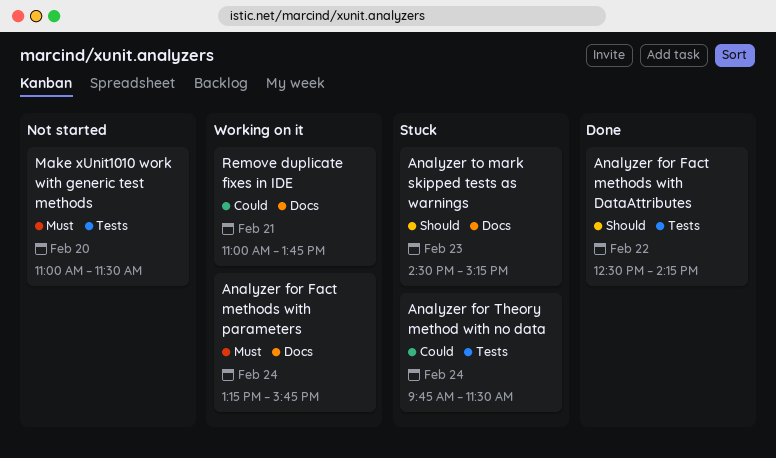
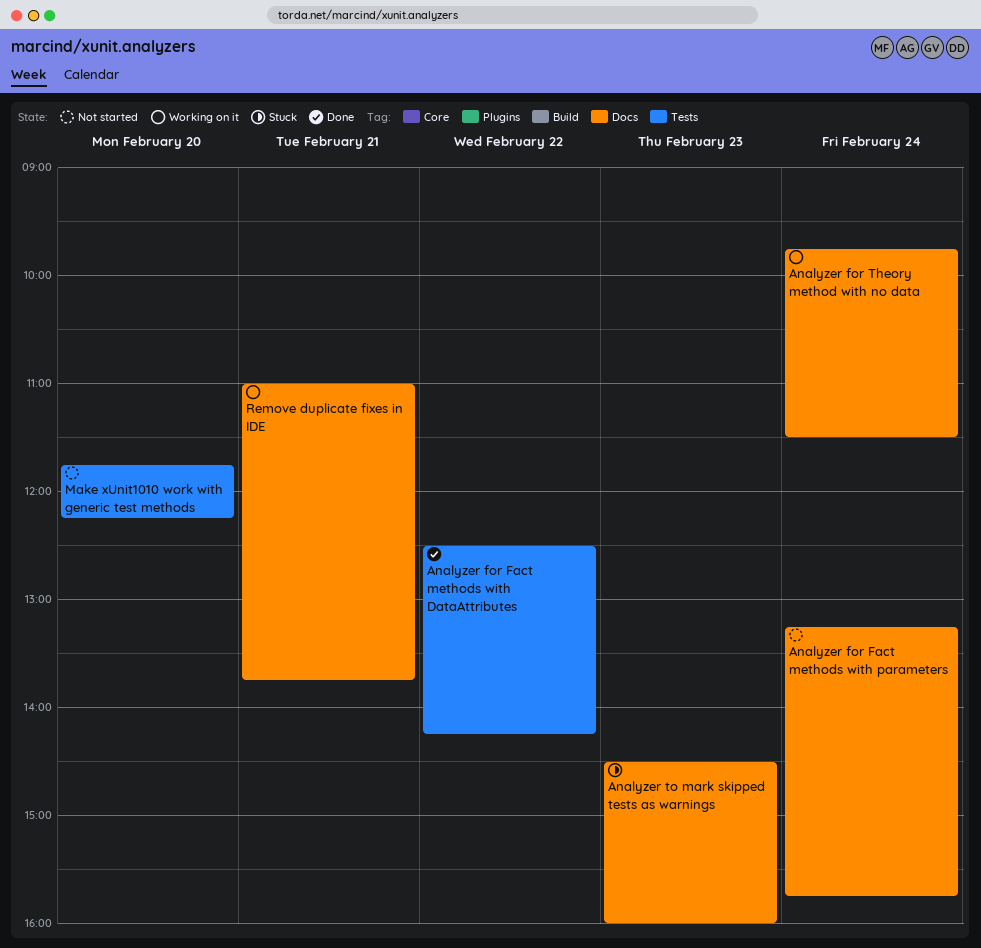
Analyzer for Fact methods with parameters, status: Working on it -> Not started
Analyzer for Theory method with no data, status: Stuck -> Working on it
Analyzer for Theory method with no data, label: Tests -> Docs
Analyzer to mark skipped tests as warnings, ends: 15:15 -> 16:00
Make xUnit1010 work with generic test methods, begins: 11:00 -> 11:45
Make xUnit1010 work with generic test methods, ends: 11:30 -> 12:15

